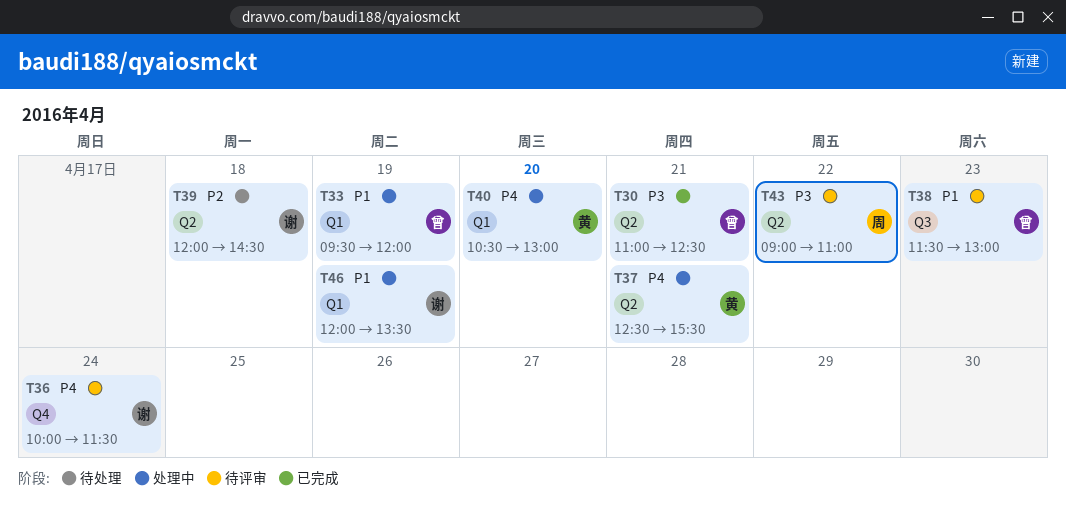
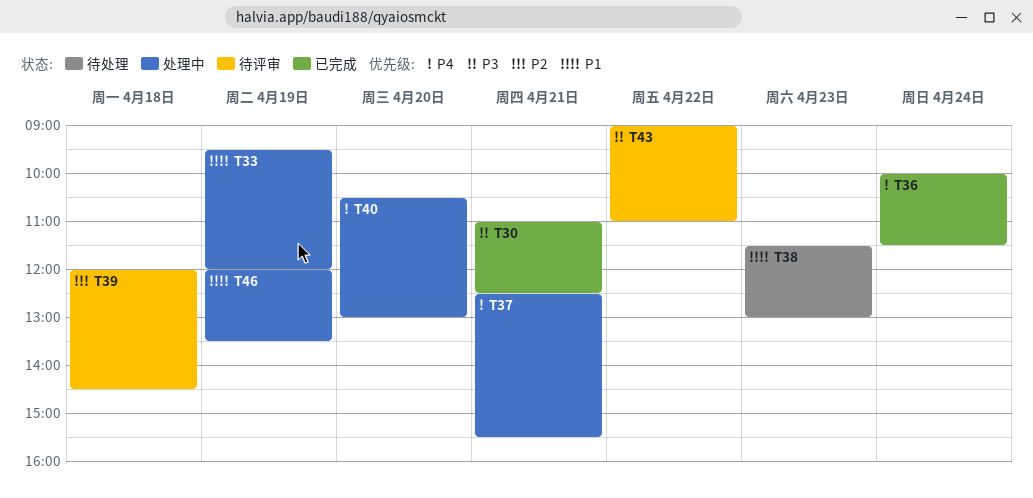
T36, status: 待评审 -> 已完成
T38, status: 待评审 -> 待处理
T39, status: 待处理 -> 待评审

